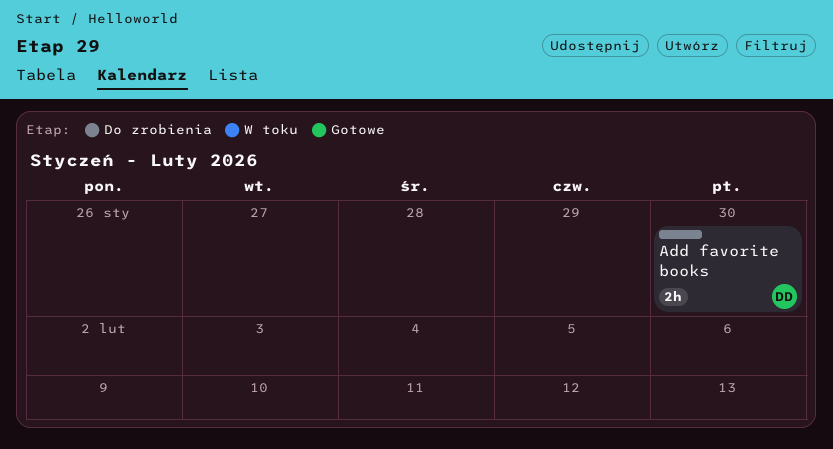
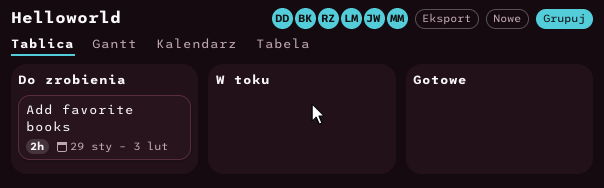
Add favorite books, due: Jan 30 -> Feb 3

